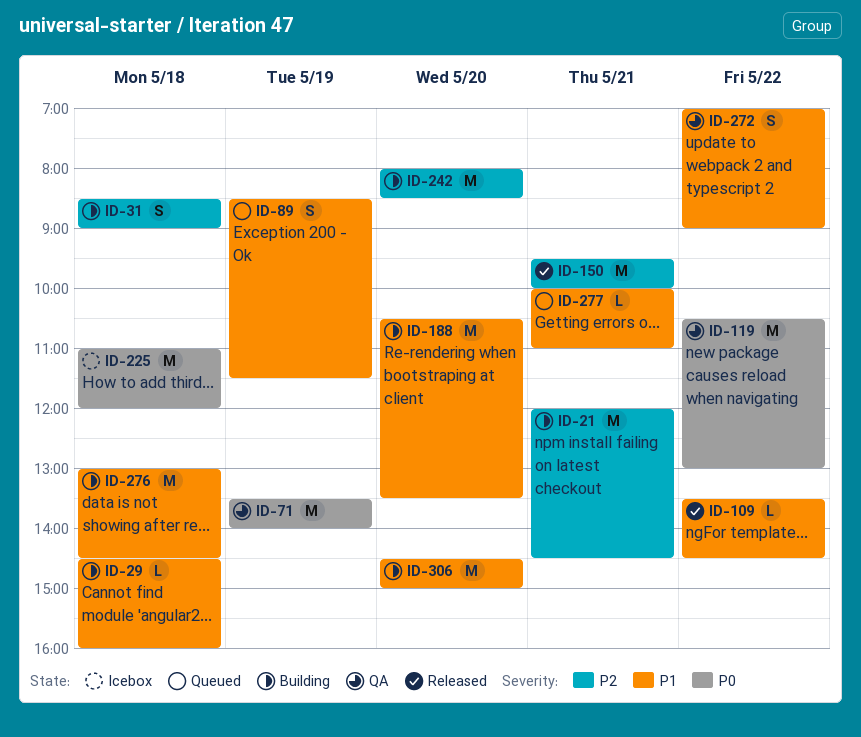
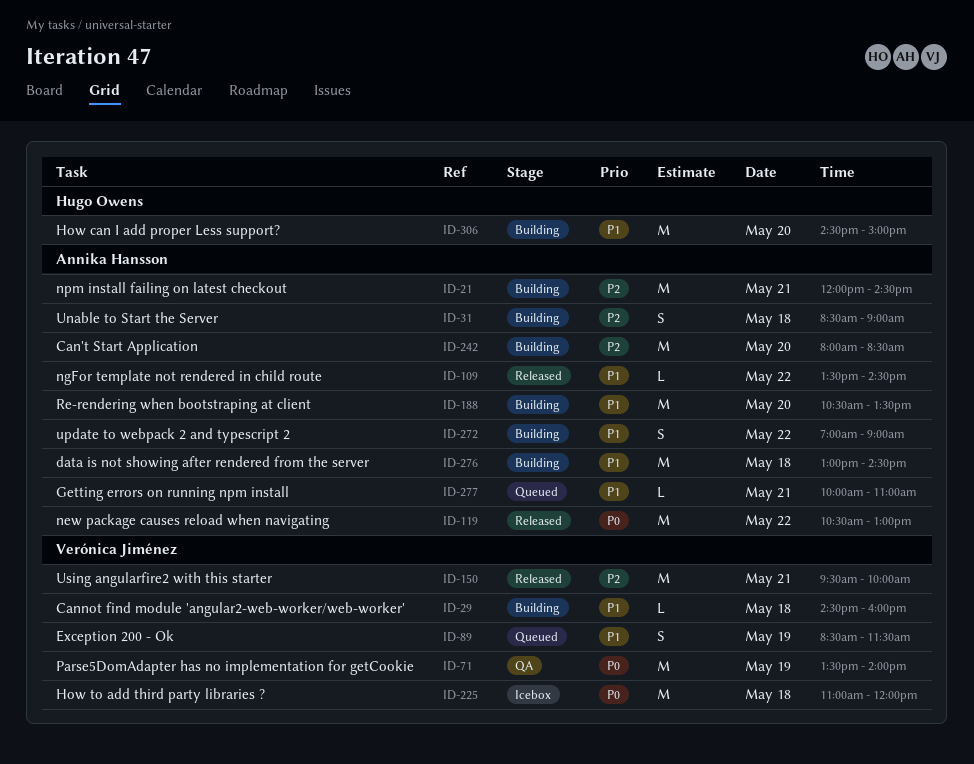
ID-119, status: QA -> Released
ID-272, status: QA -> Building

